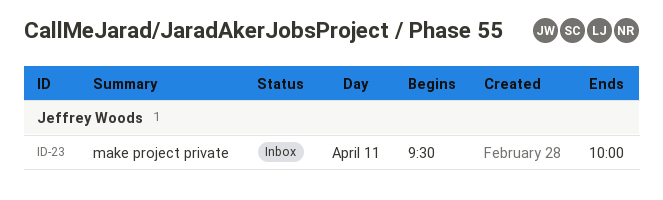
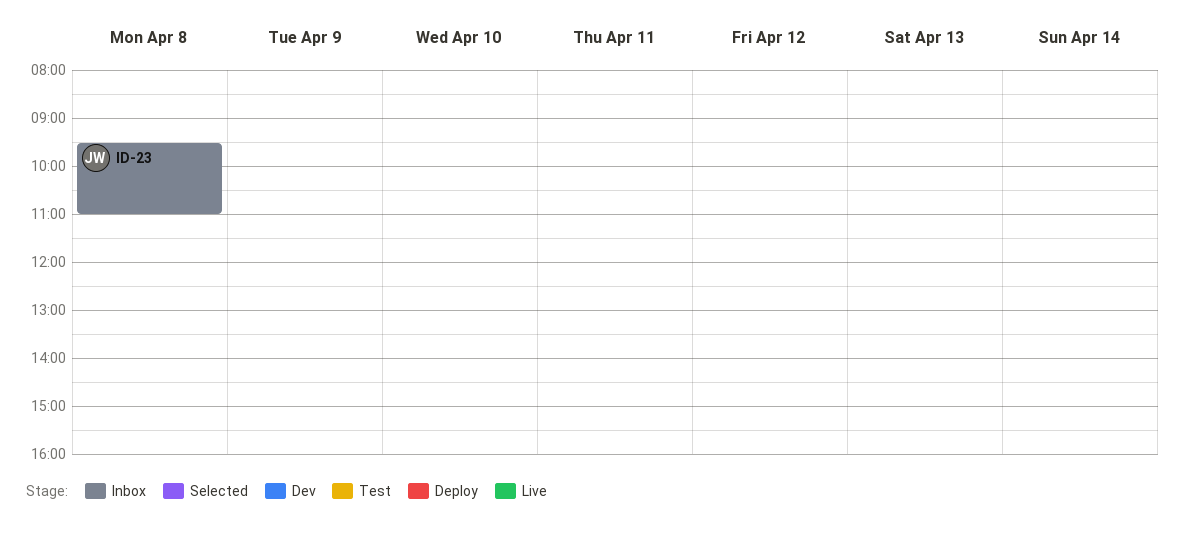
ID-23, day: Apr 11 -> Apr 8
ID-23, ends: 10:00 -> 11:00

